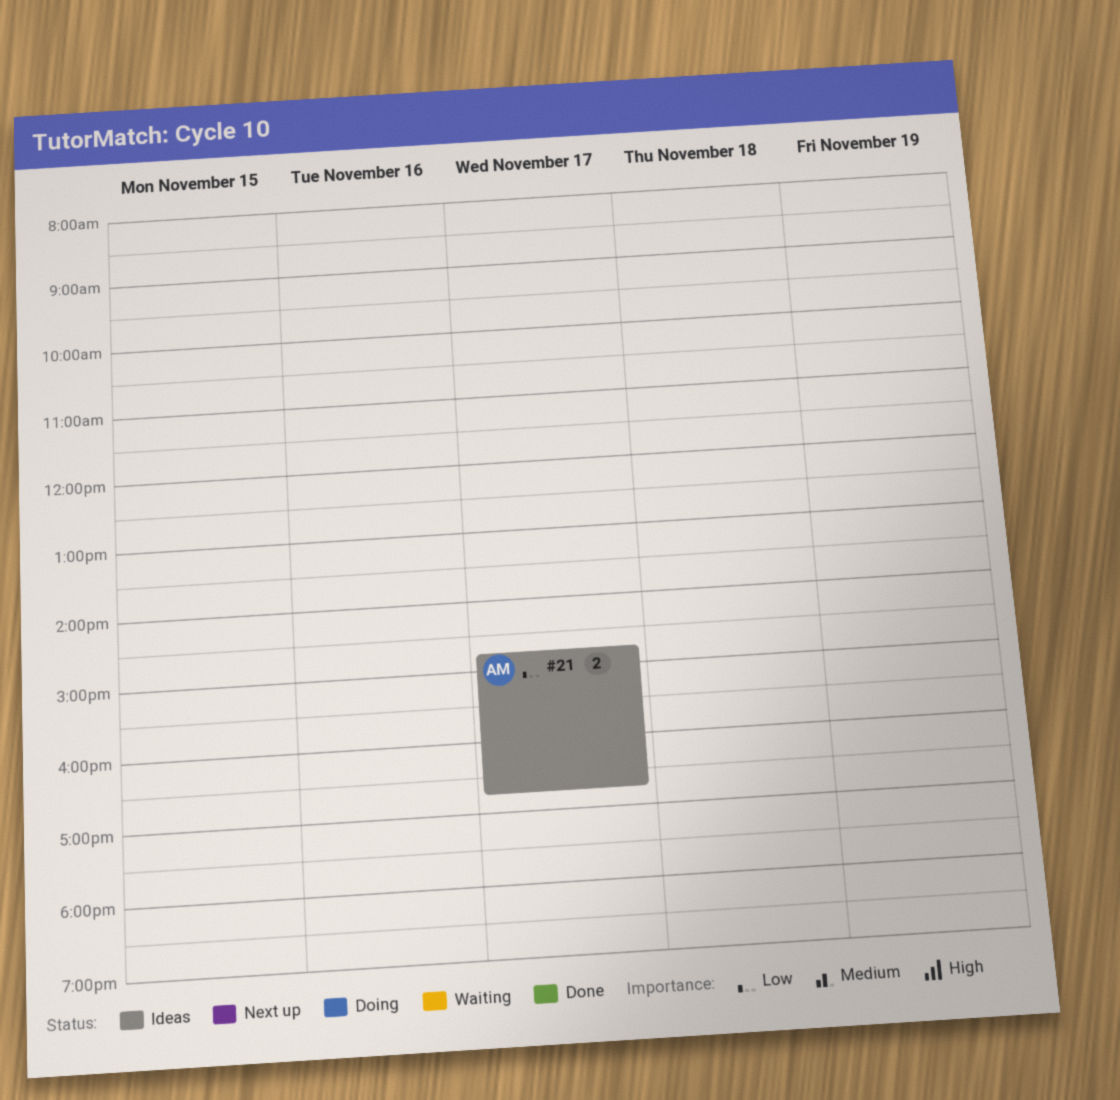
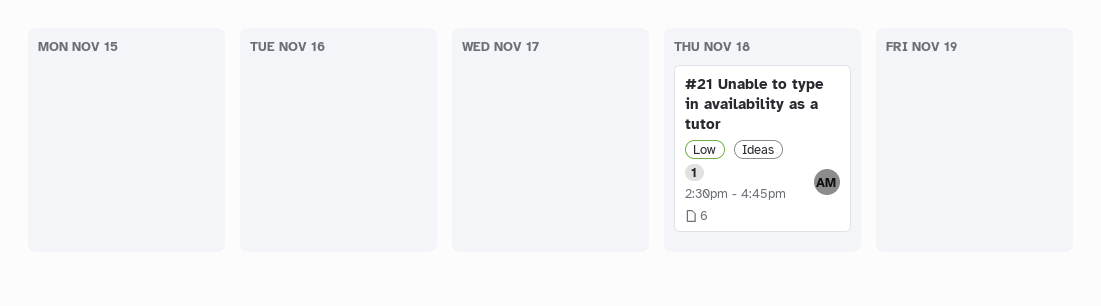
#21, estimate: 2 -> 1
#21, day: Nov 17 -> Nov 18
#21, begins: 14:45 -> 14:30

